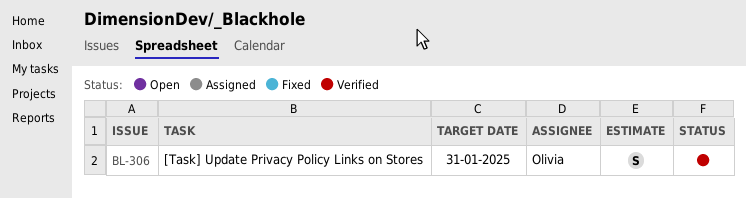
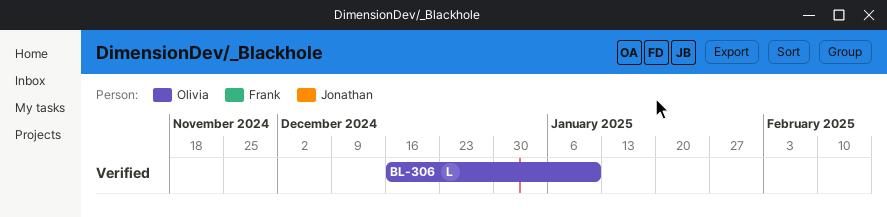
BL-306, estimate: S -> L
BL-306, due: Jan 31 -> Jan 10

